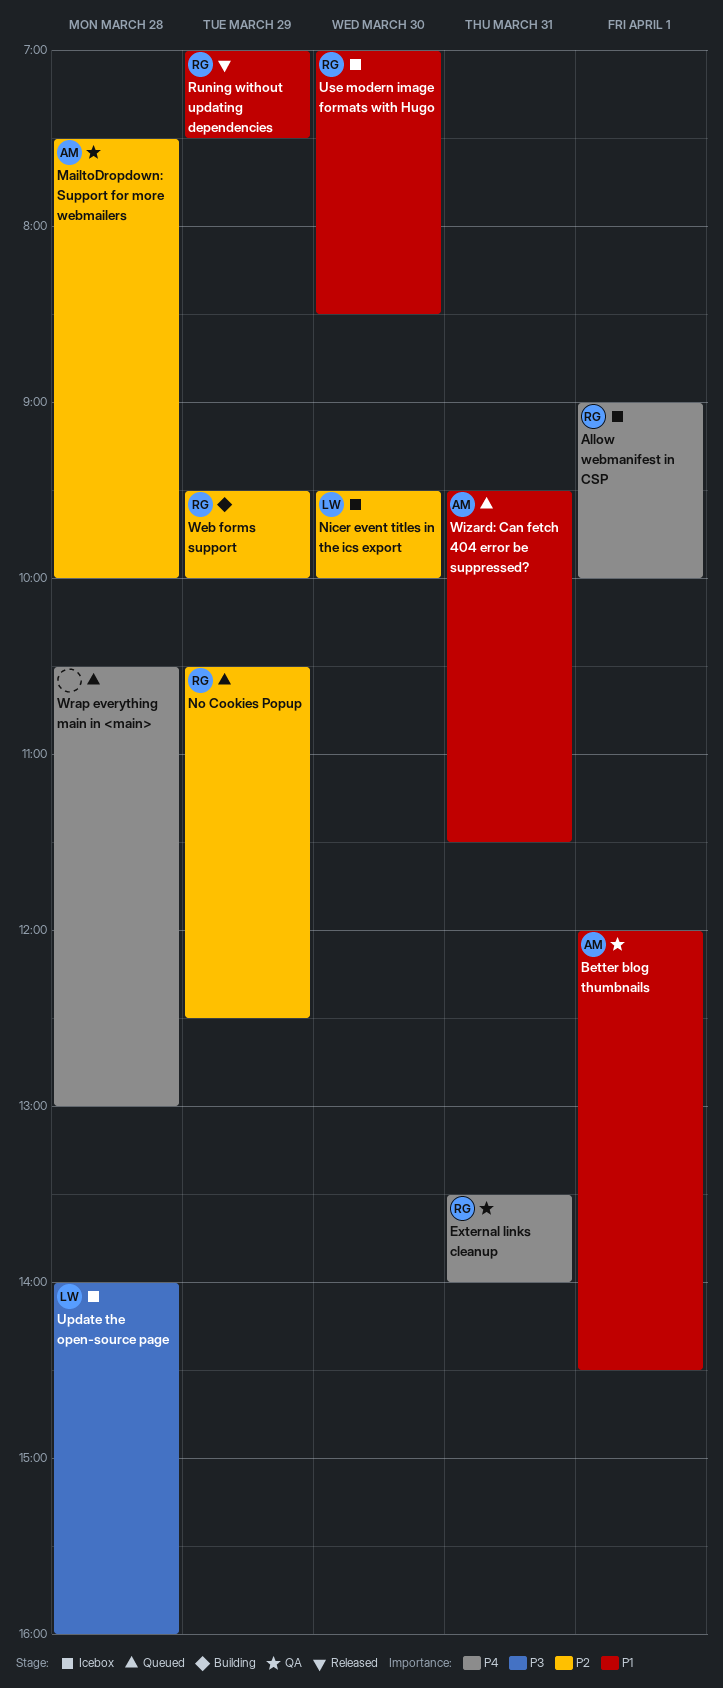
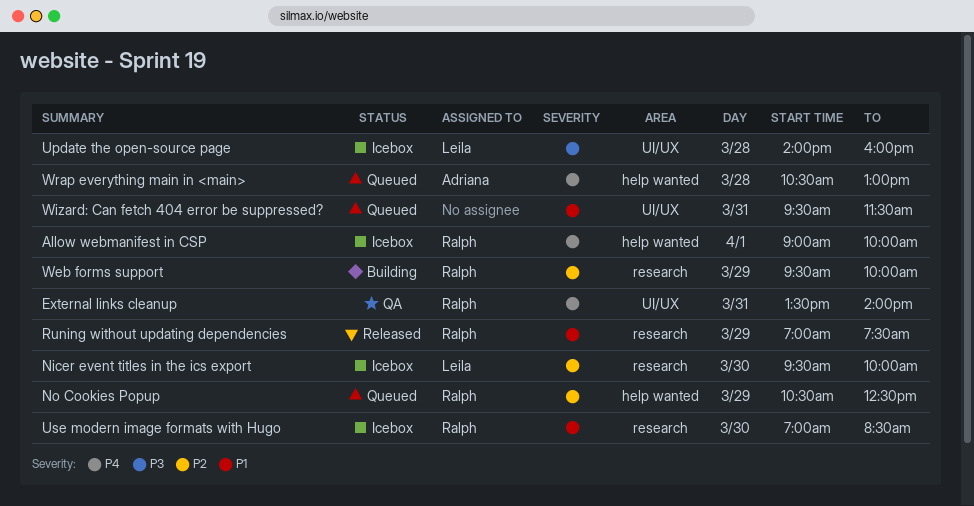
Better blog thumbnails: present -> none
MailtoDropdown: Support for more webmailers: present -> none
Wizard: Can fetch 404 error be suppressed?, owner: Adriana -> none
Wrap everything main in <main>, owner: none -> Adriana

